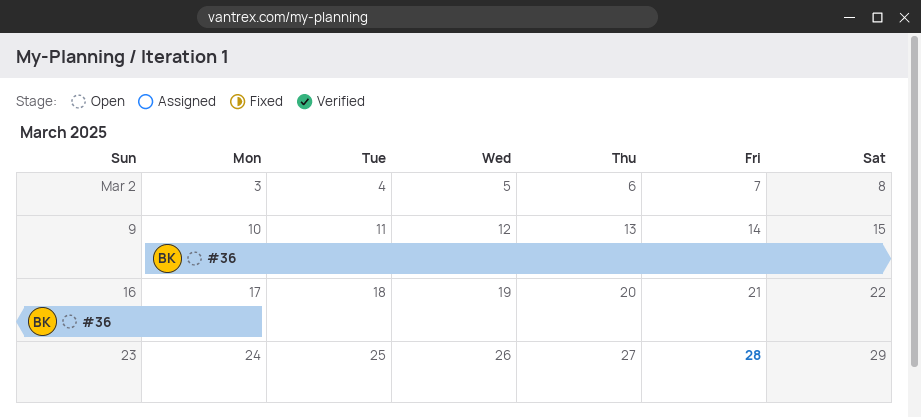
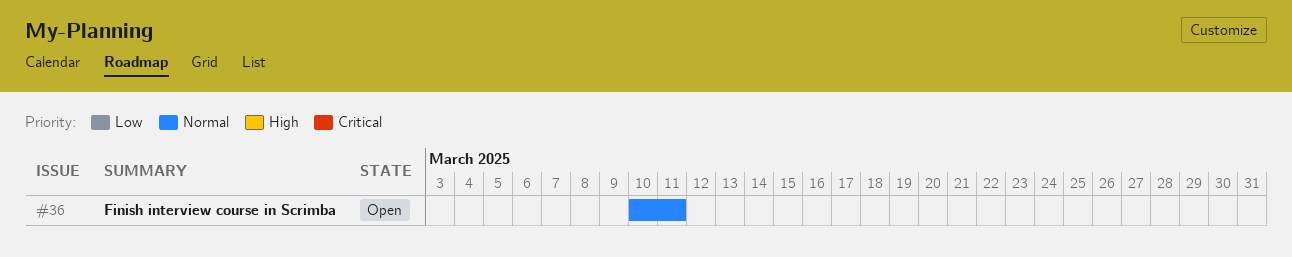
#36, due: Mar 17 -> Mar 11

